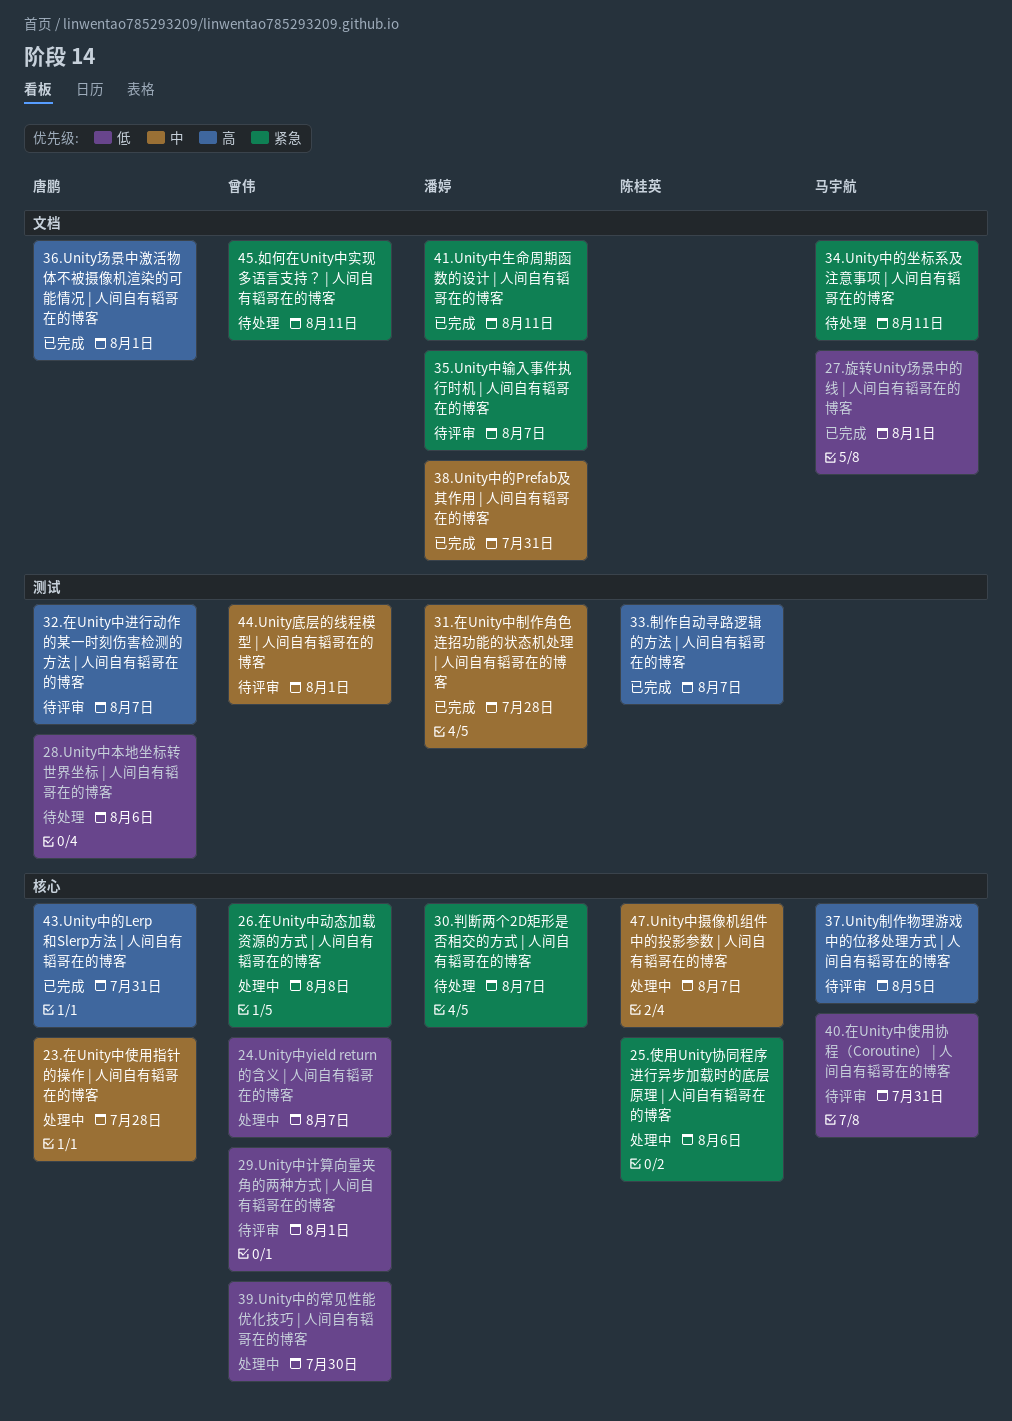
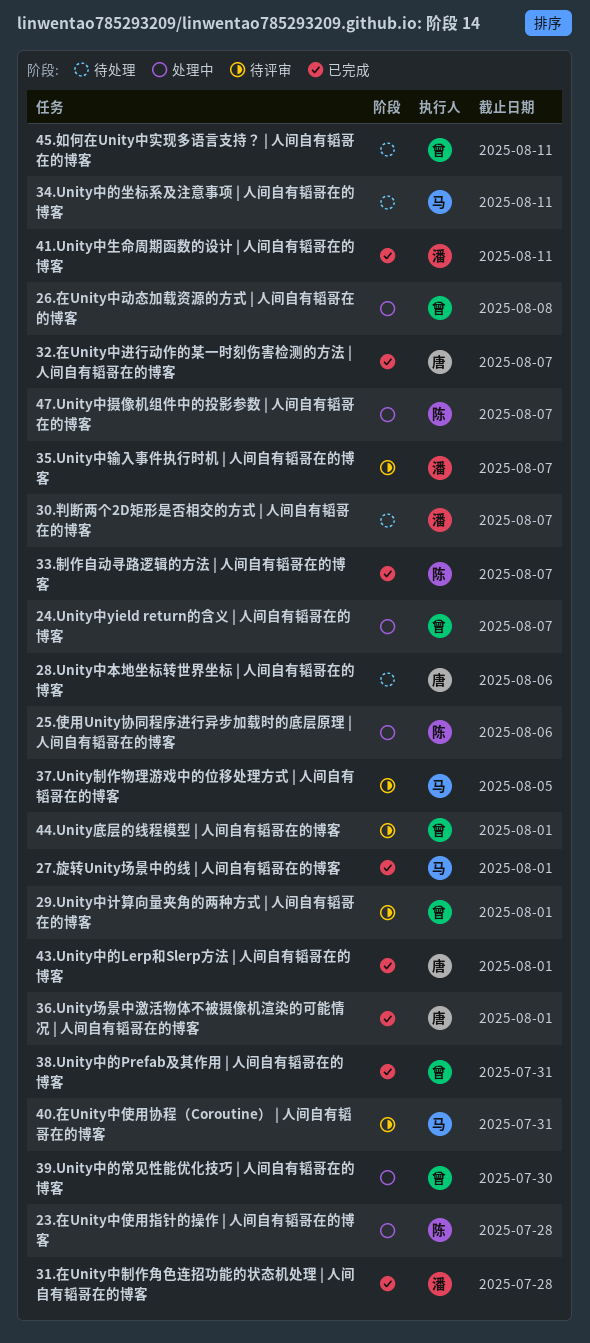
23.在Unity中使用指针的操作 | 人间自有韬哥在的博客, owner: 唐鹏 -> 陈桂英
32.在Unity中进行动作的某一时刻伤害检测的方法 | 人间自有韬哥在的博客, status: 待评审 -> 已完成
38.Unity中的Prefab及其作用 | 人间自有韬哥在的博客, owner: 潘婷 -> 曾伟
43.Unity中的Lerp和Slerp方法 | 人间自有韬哥在的博客, due: Jul 31 -> Aug 1

